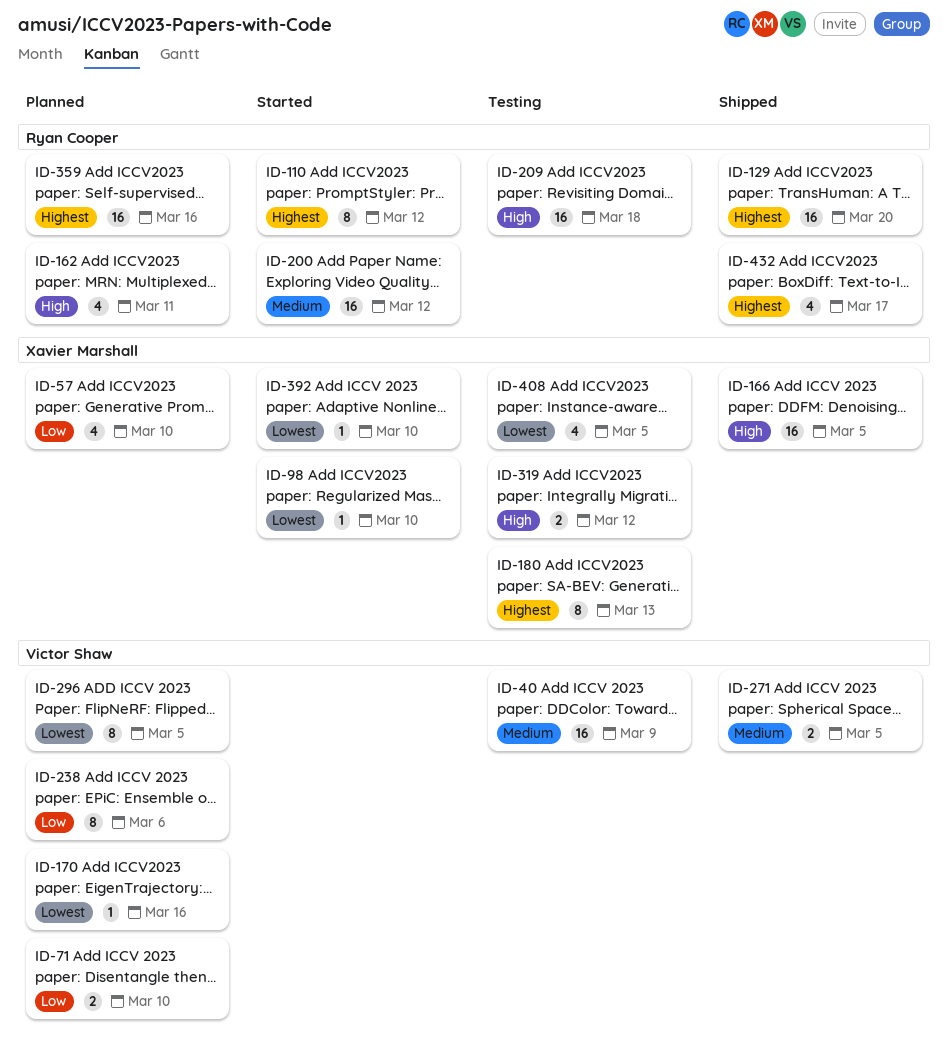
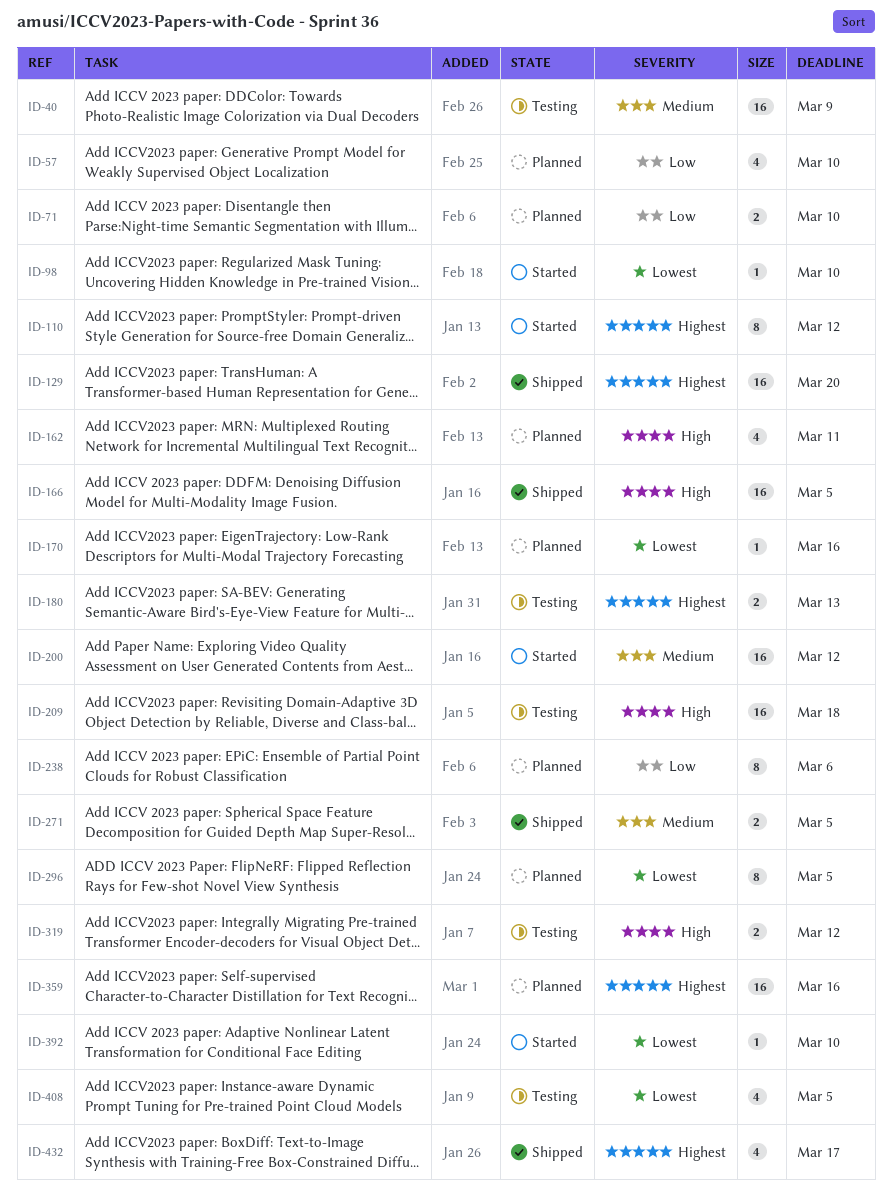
ID-180, estimate: 8 -> 2

